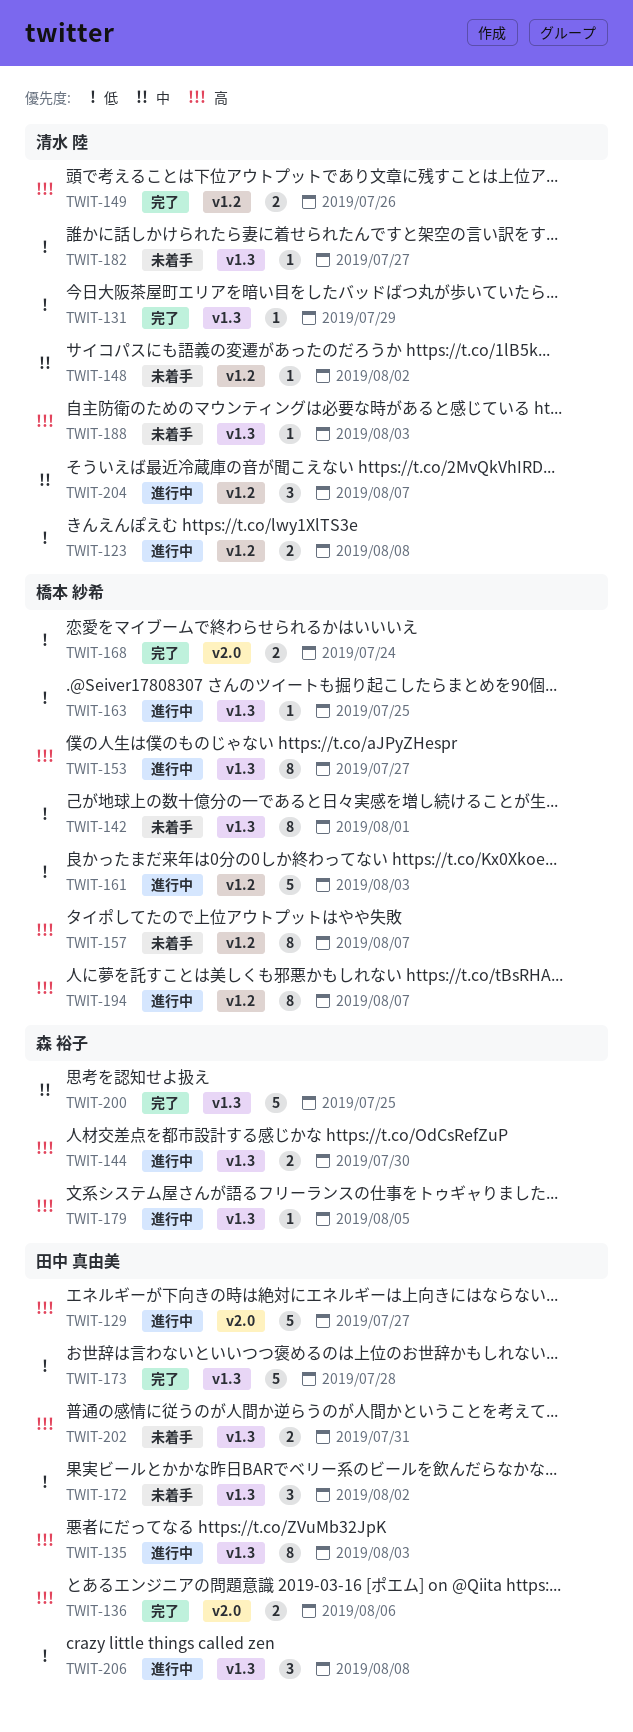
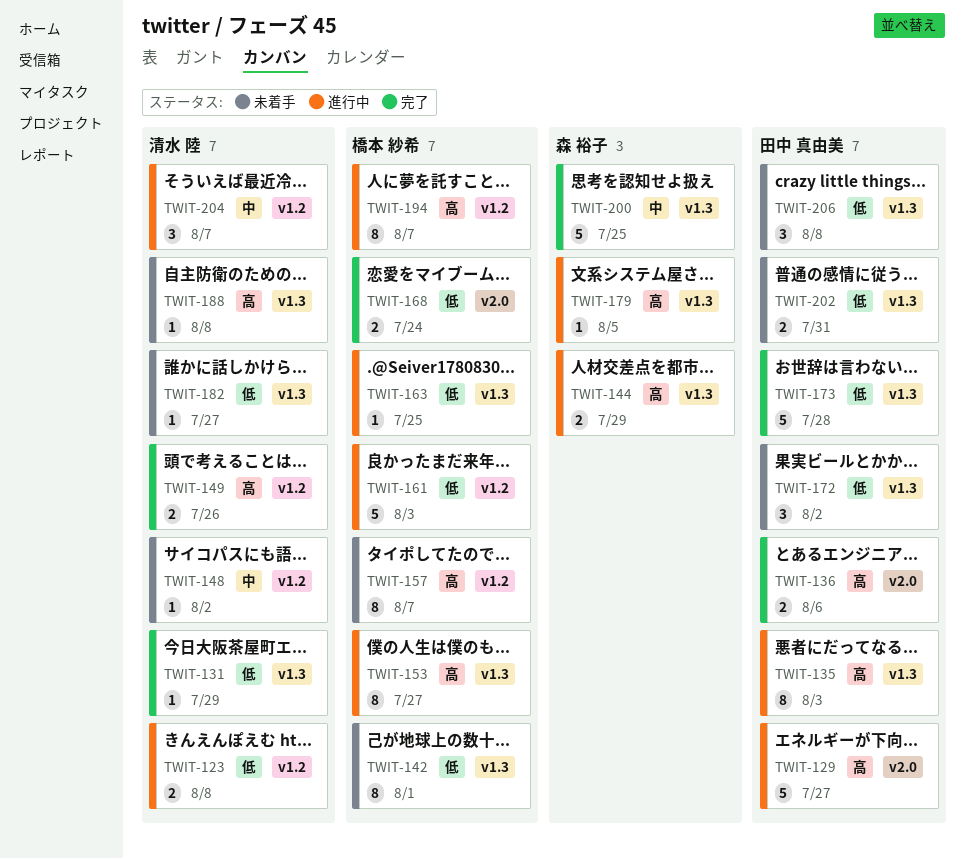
TWIT-144, due: Jul 30 -> Jul 29
TWIT-188, due: Aug 3 -> Aug 8
TWIT-202, priority: 高 -> 低
TWIT-206, status: 進行中 -> 未着手

